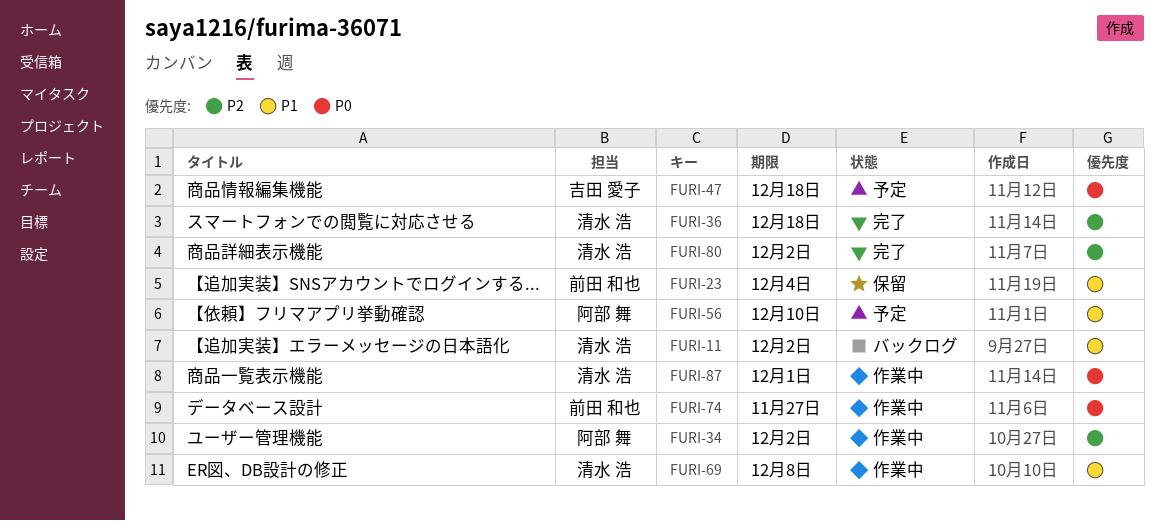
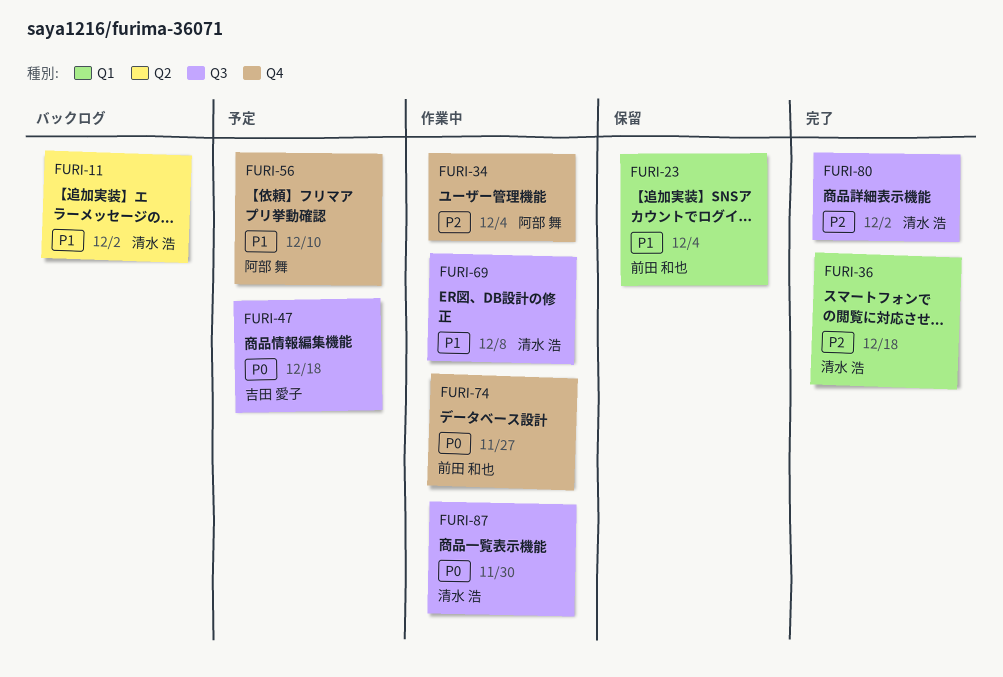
FURI-34, due: Dec 2 -> Dec 4
FURI-87, due: Dec 1 -> Nov 30

